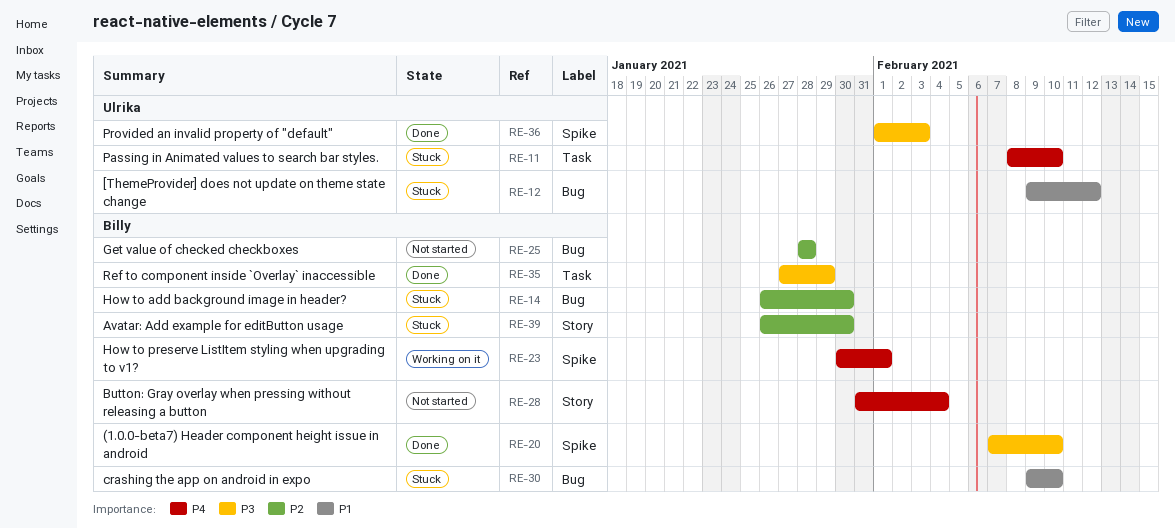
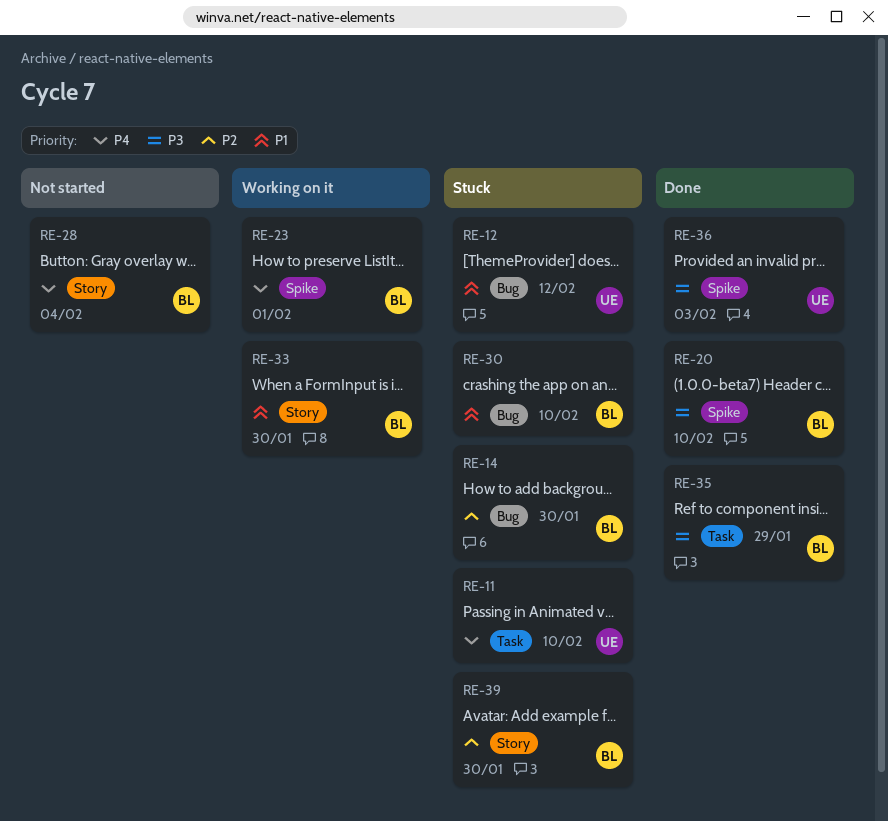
RE-25: present -> none
RE-33: none -> present

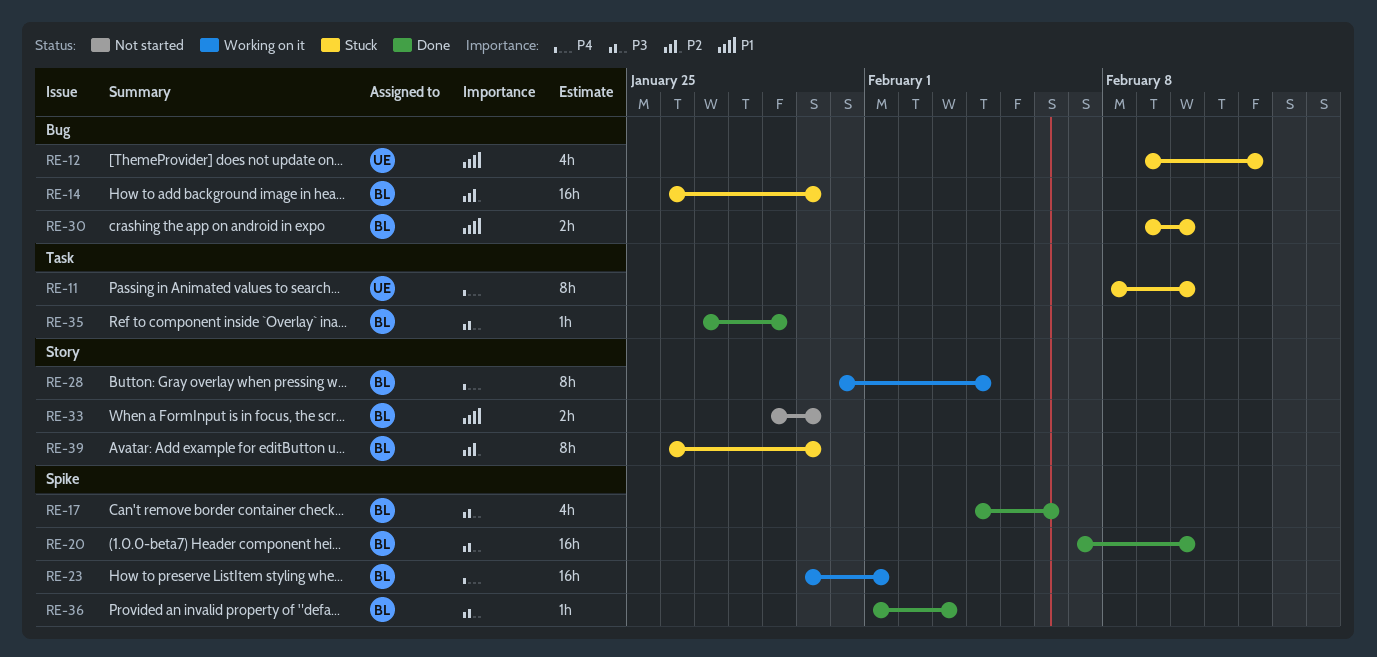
RE-17: none -> present
RE-28, status: Not started -> Working on it
RE-33, status: Working on it -> Not started
RE-36, owner: UE -> BL

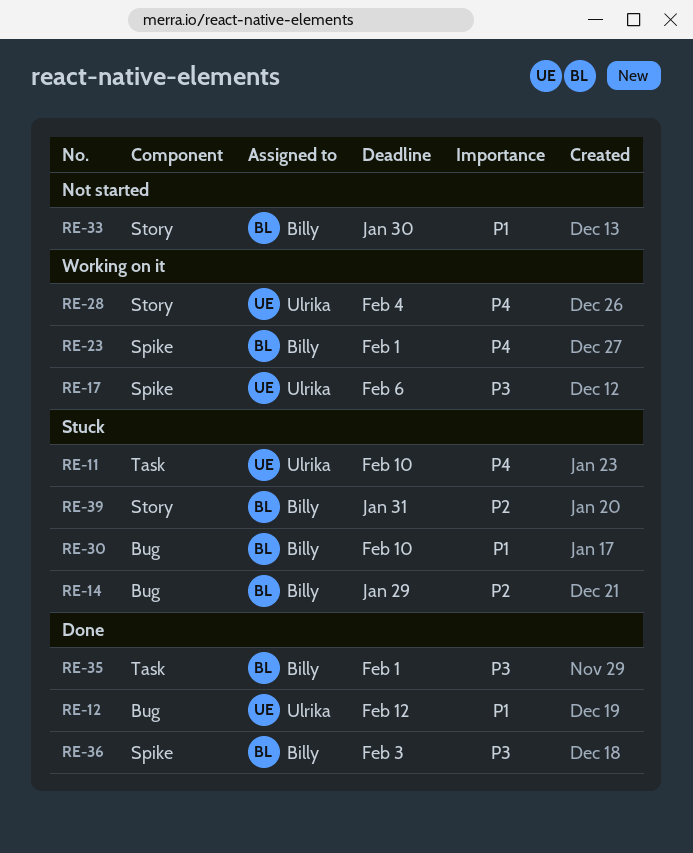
RE-12, status: Stuck -> Done
RE-14, due: Jan 30 -> Jan 29
RE-17, status: Done -> Working on it
RE-17, owner: Billy -> Ulrika
RE-20: present -> none
RE-28, owner: Billy -> Ulrika
RE-35, due: Jan 29 -> Feb 1
RE-39, due: Jan 30 -> Jan 31

